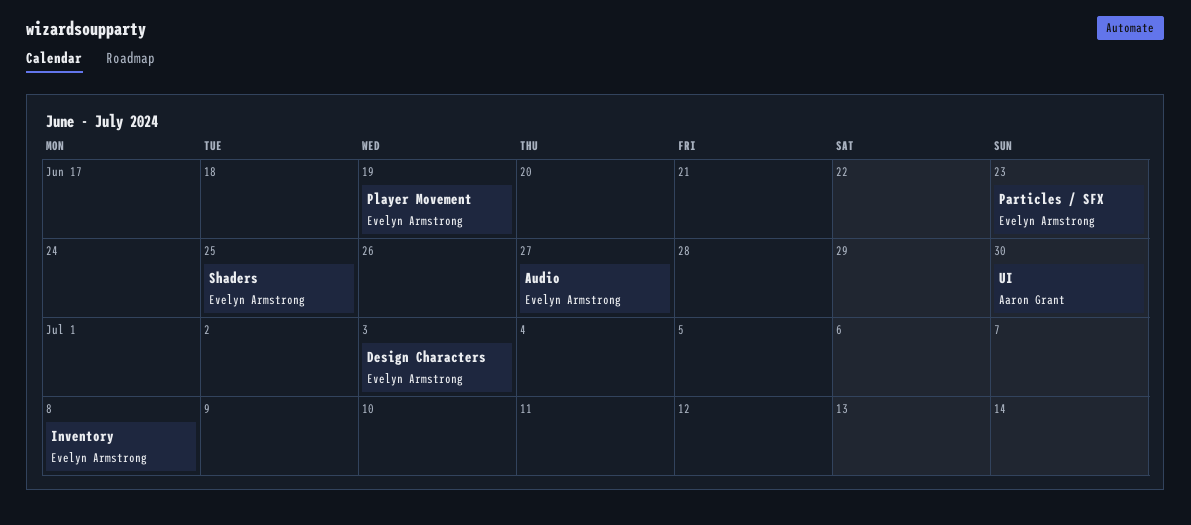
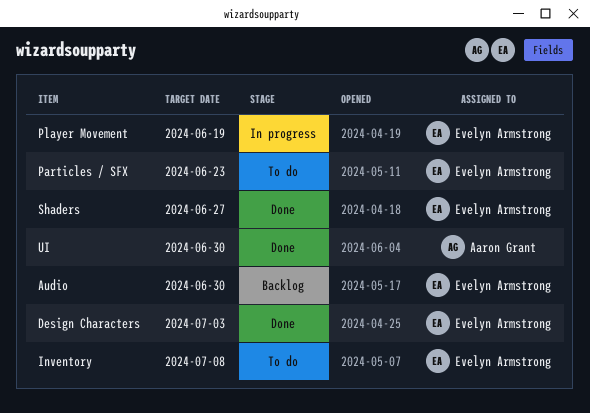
Audio, due: Jun 27 -> Jun 30
Shaders, due: Jun 25 -> Jun 27

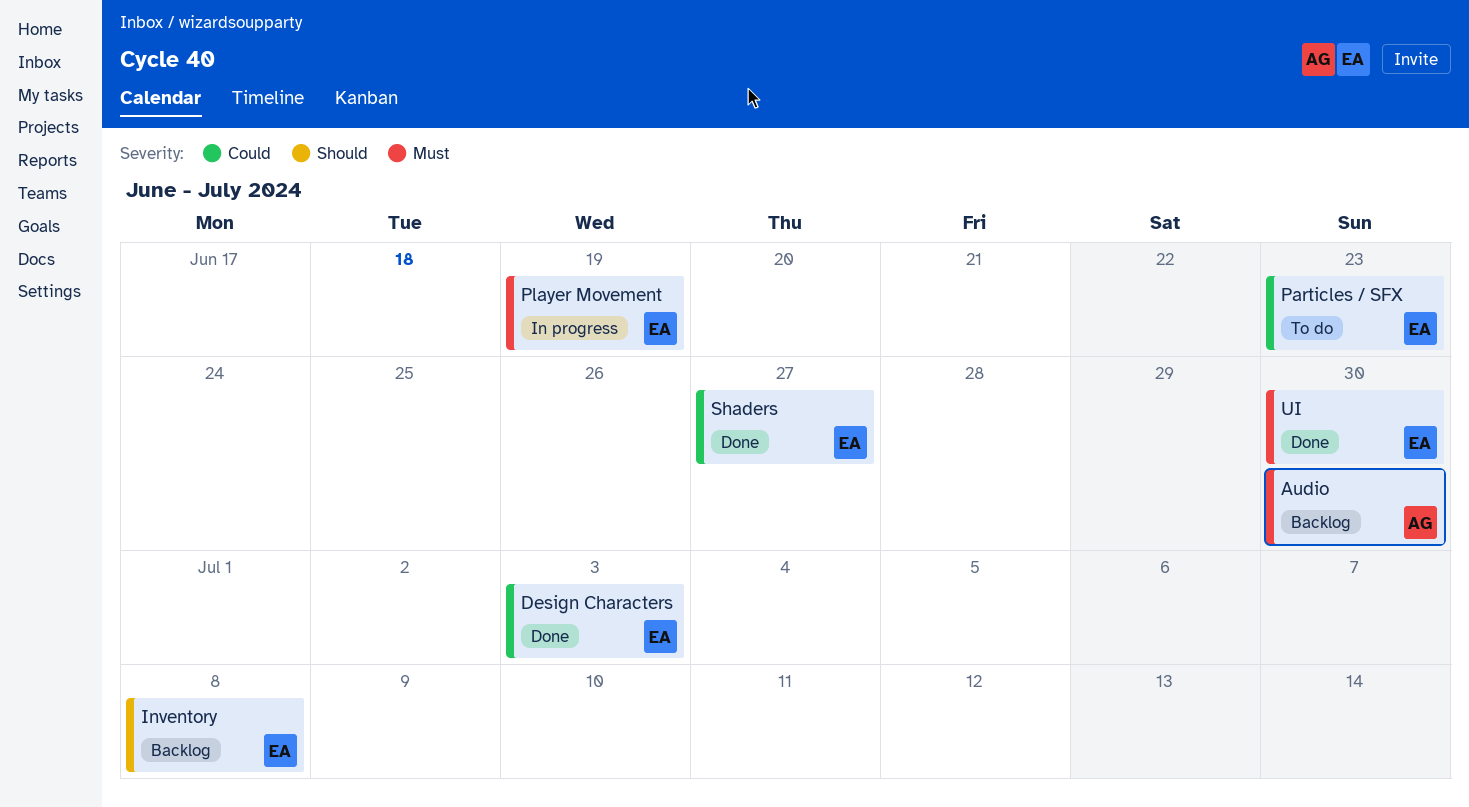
Audio, owner: Evelyn Armstrong -> Aaron Grant
Inventory, status: To do -> Backlog
UI, owner: Aaron Grant -> Evelyn Armstrong

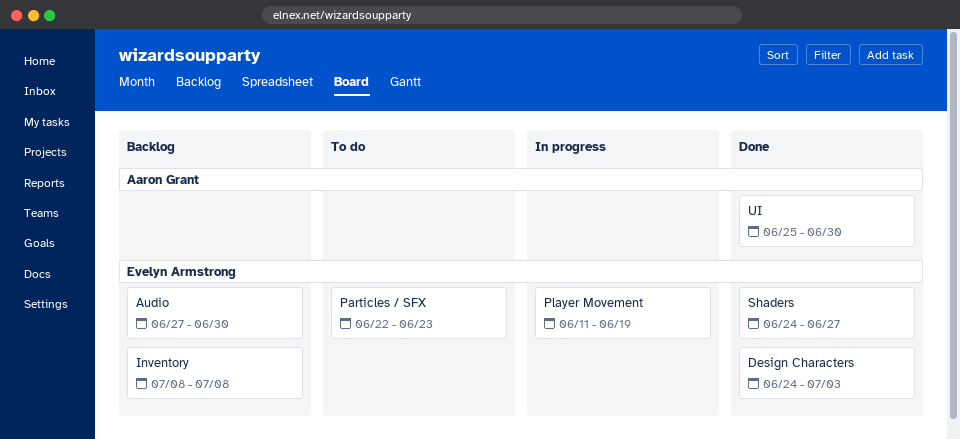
Audio, owner: Aaron Grant -> Evelyn Armstrong
UI, owner: Evelyn Armstrong -> Aaron Grant

